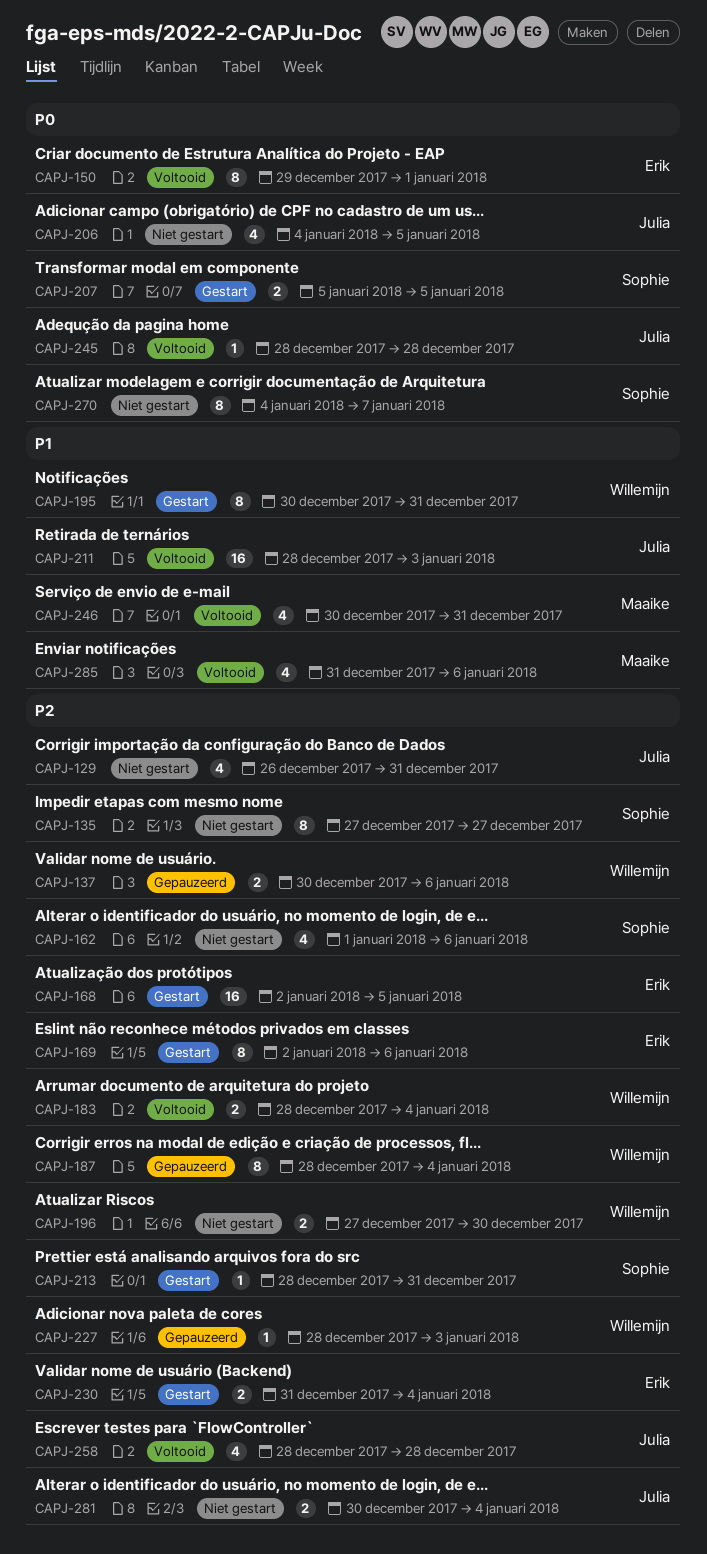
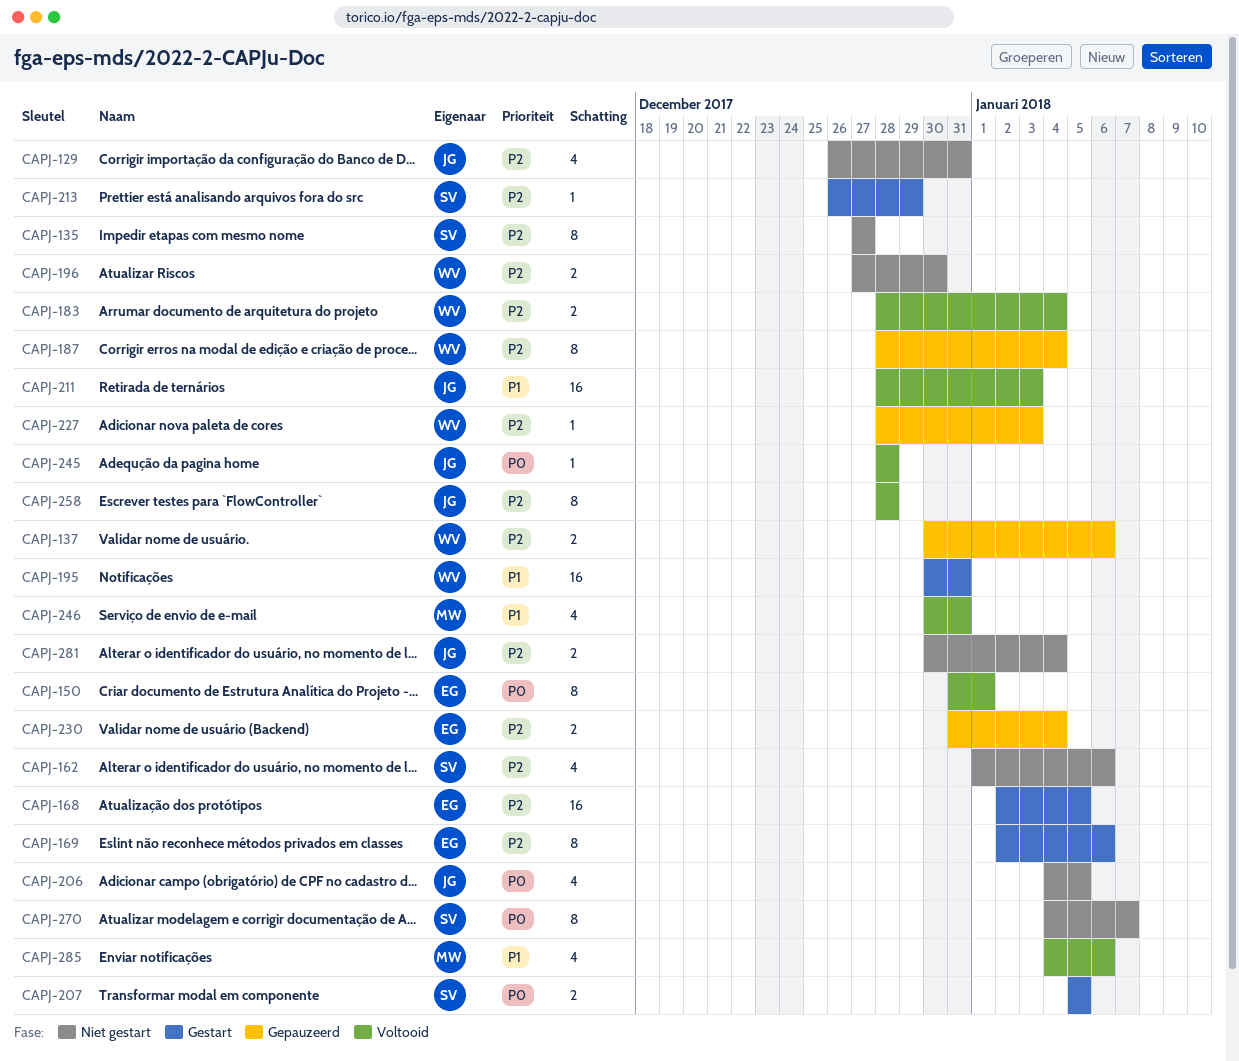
CAPJ-150, start: Dec 29 -> Dec 31
CAPJ-195, estimate: 8 -> 16
CAPJ-213, start: Dec 28 -> Dec 26
CAPJ-213, due: Dec 31 -> Dec 29
CAPJ-230, status: Gestart -> Gepauzeerd
CAPJ-258, estimate: 4 -> 8
CAPJ-285, start: Dec 31 -> Jan 4

